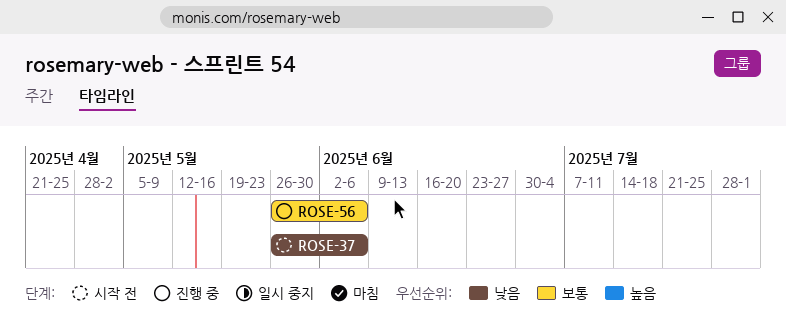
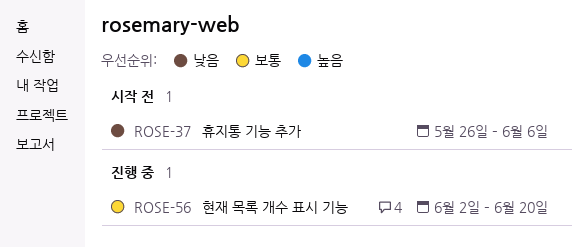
ROSE-56, start: May 26 -> Jun 2
ROSE-56, due: Jun 6 -> Jun 20

